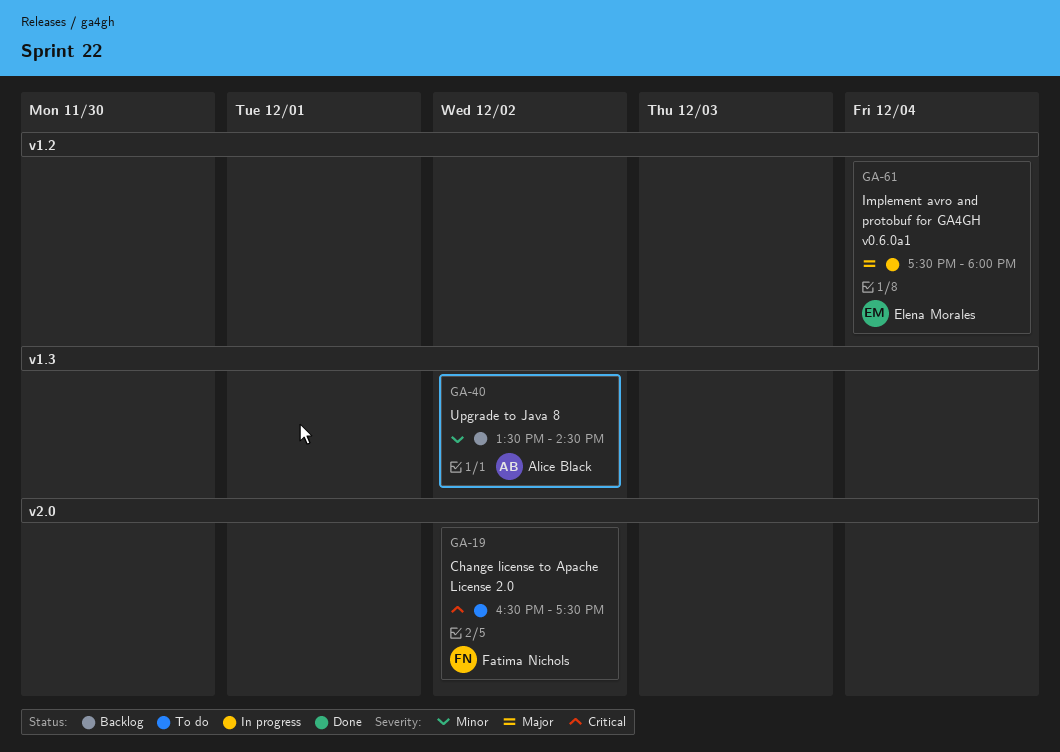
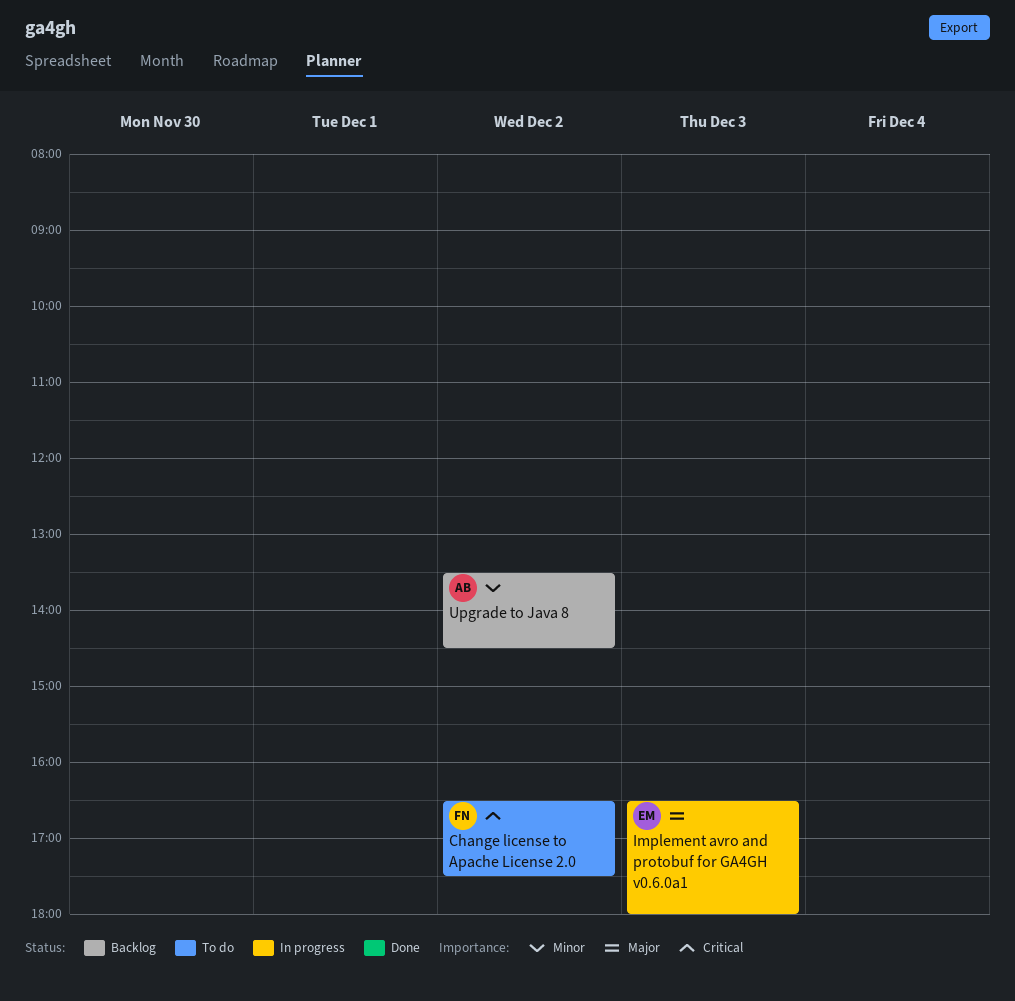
Implement avro and protobuf for GA4GH v0.6.0a1, day: Dec 4 -> Dec 3
Implement avro and protobuf for GA4GH v0.6.0a1, begins: 17:30 -> 16:30

